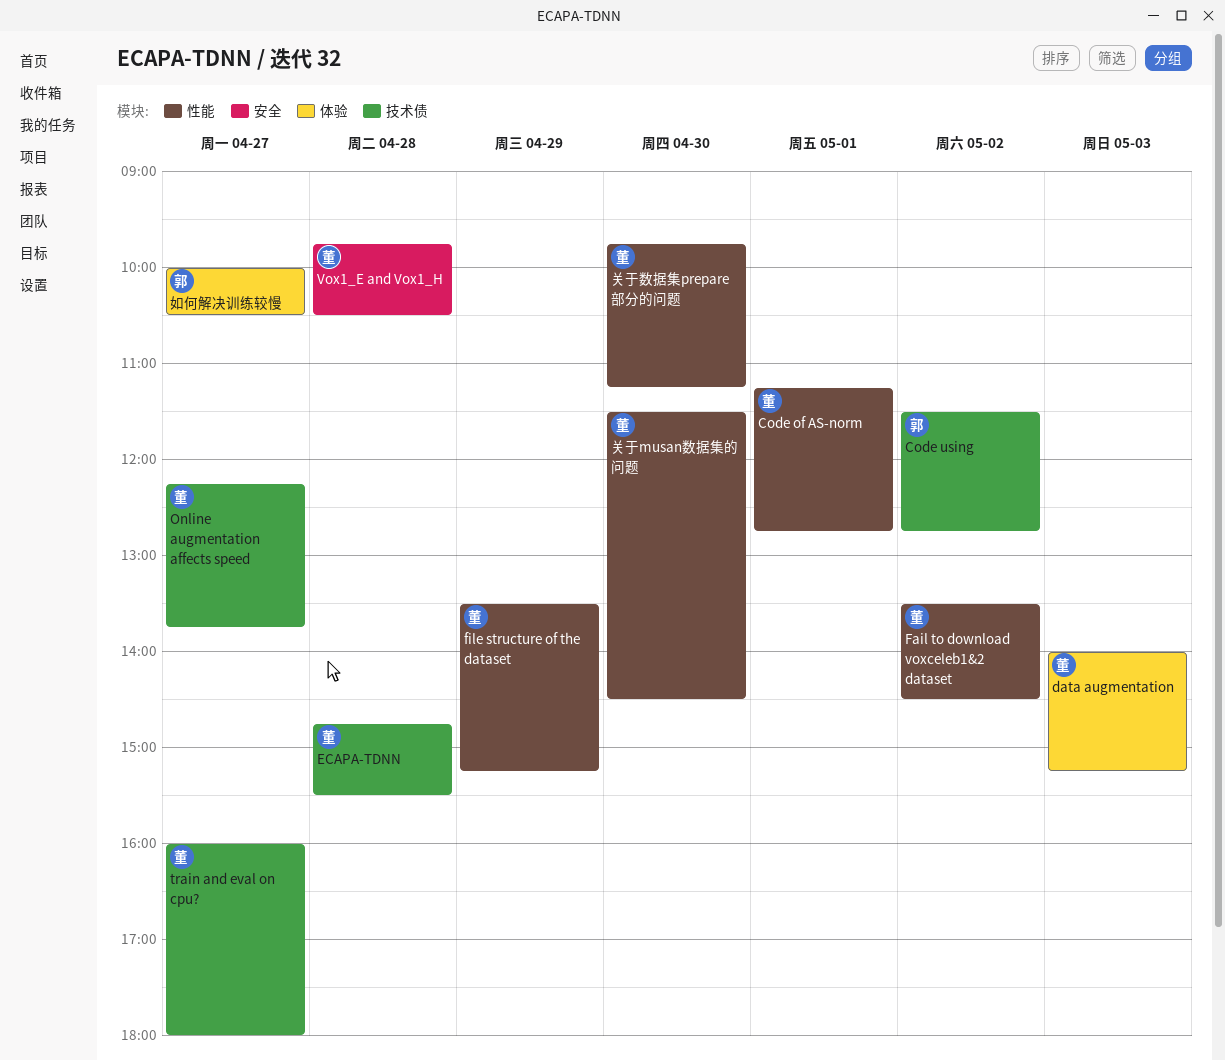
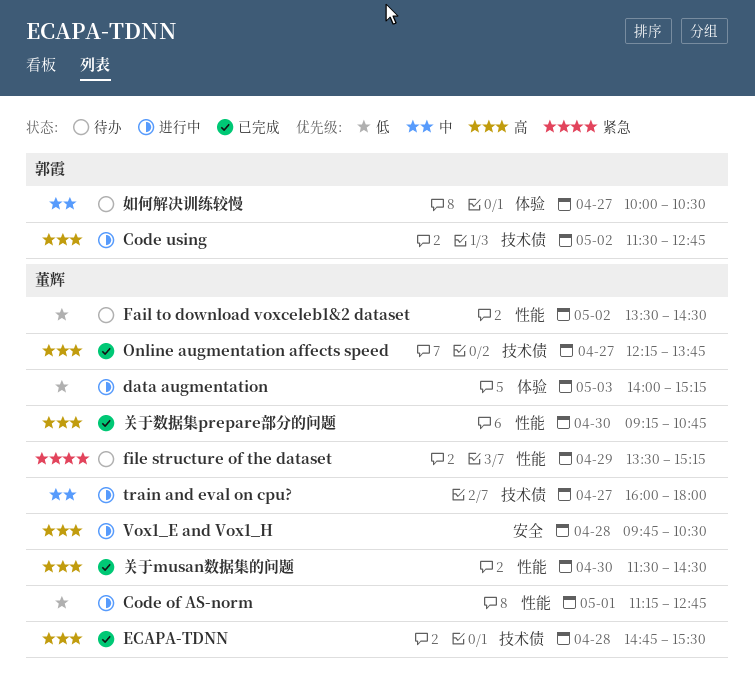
关于数据集prepare部分的问题, begins: 09:45 -> 09:15
关于数据集prepare部分的问题, ends: 11:15 -> 10:45

